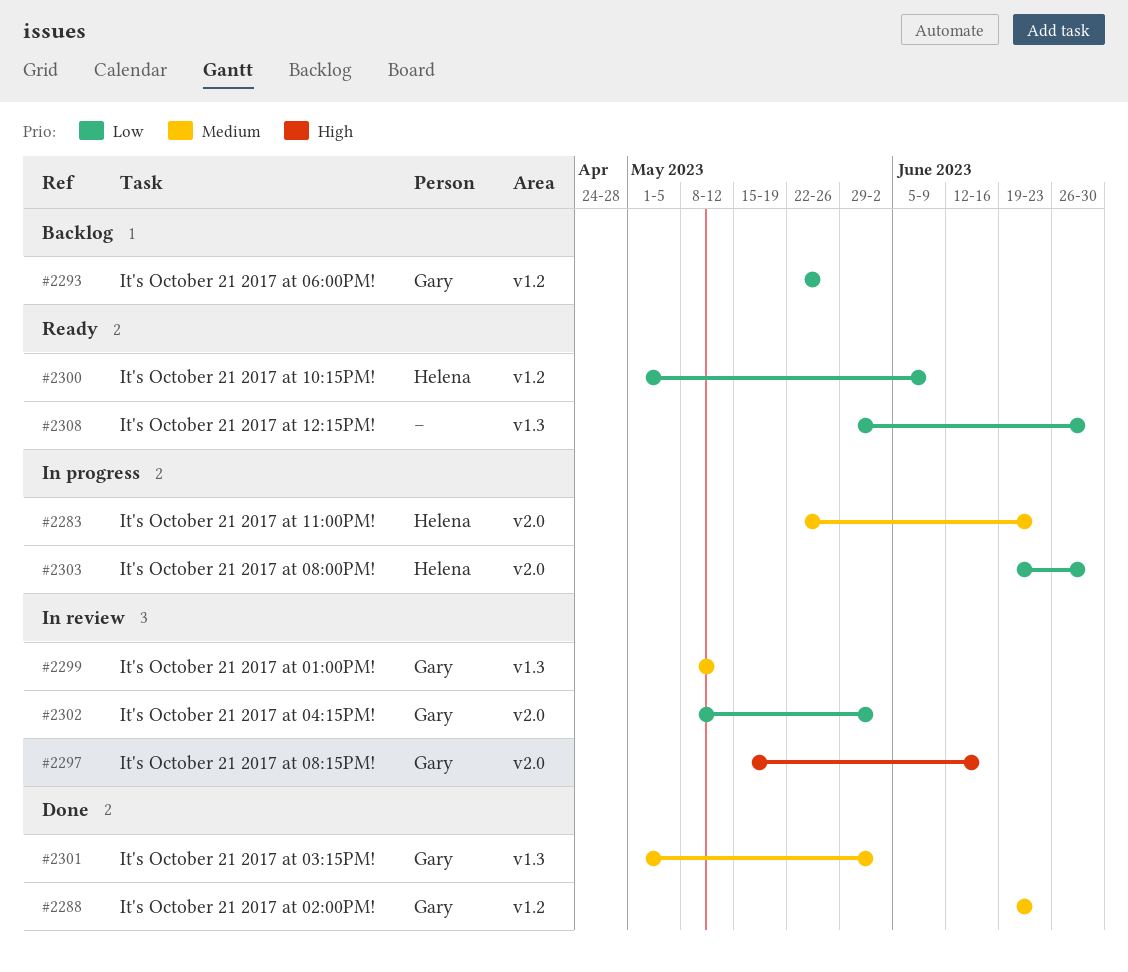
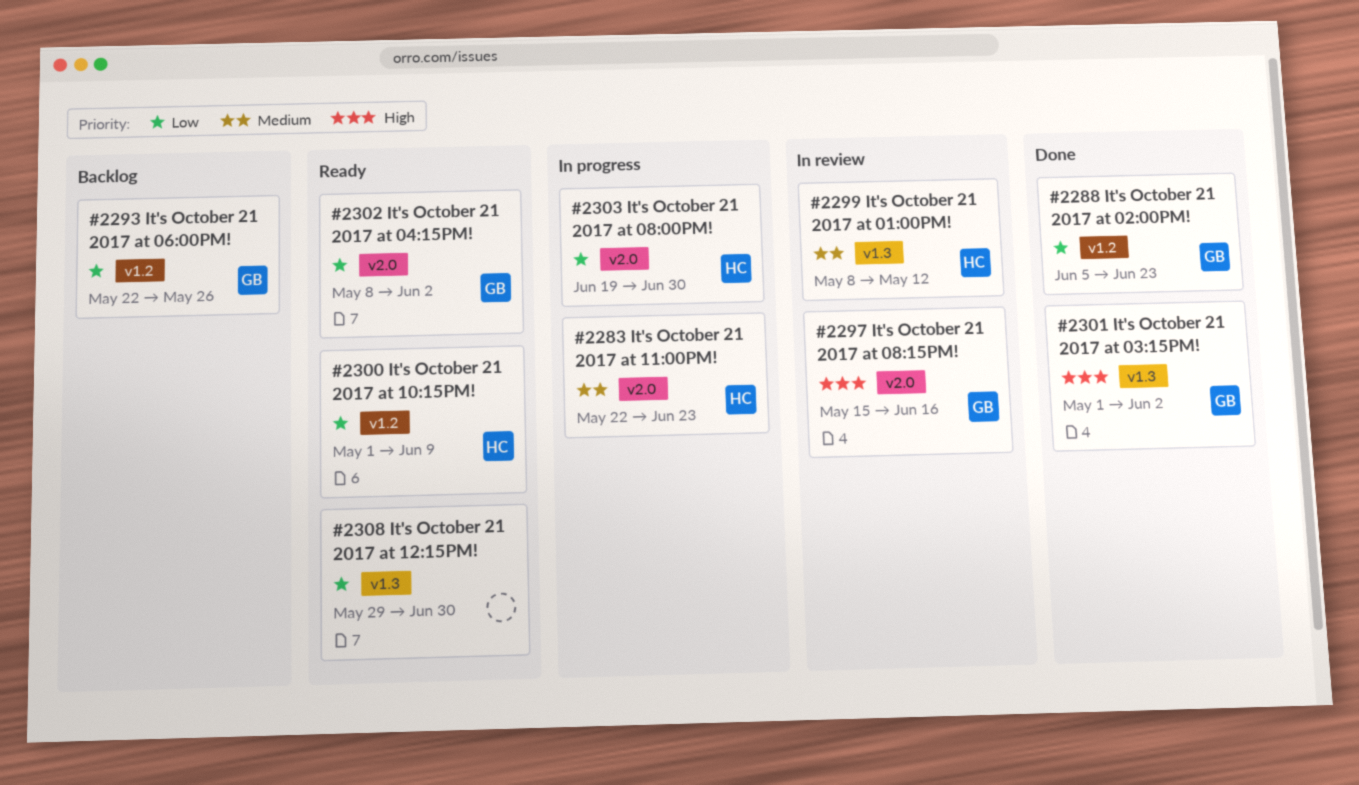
#2288, priority: Medium -> Low
#2288, start: Jun 19 -> Jun 5
#2299, owner: Gary -> Helena
#2301, priority: Medium -> High
#2302, status: In review -> Ready

